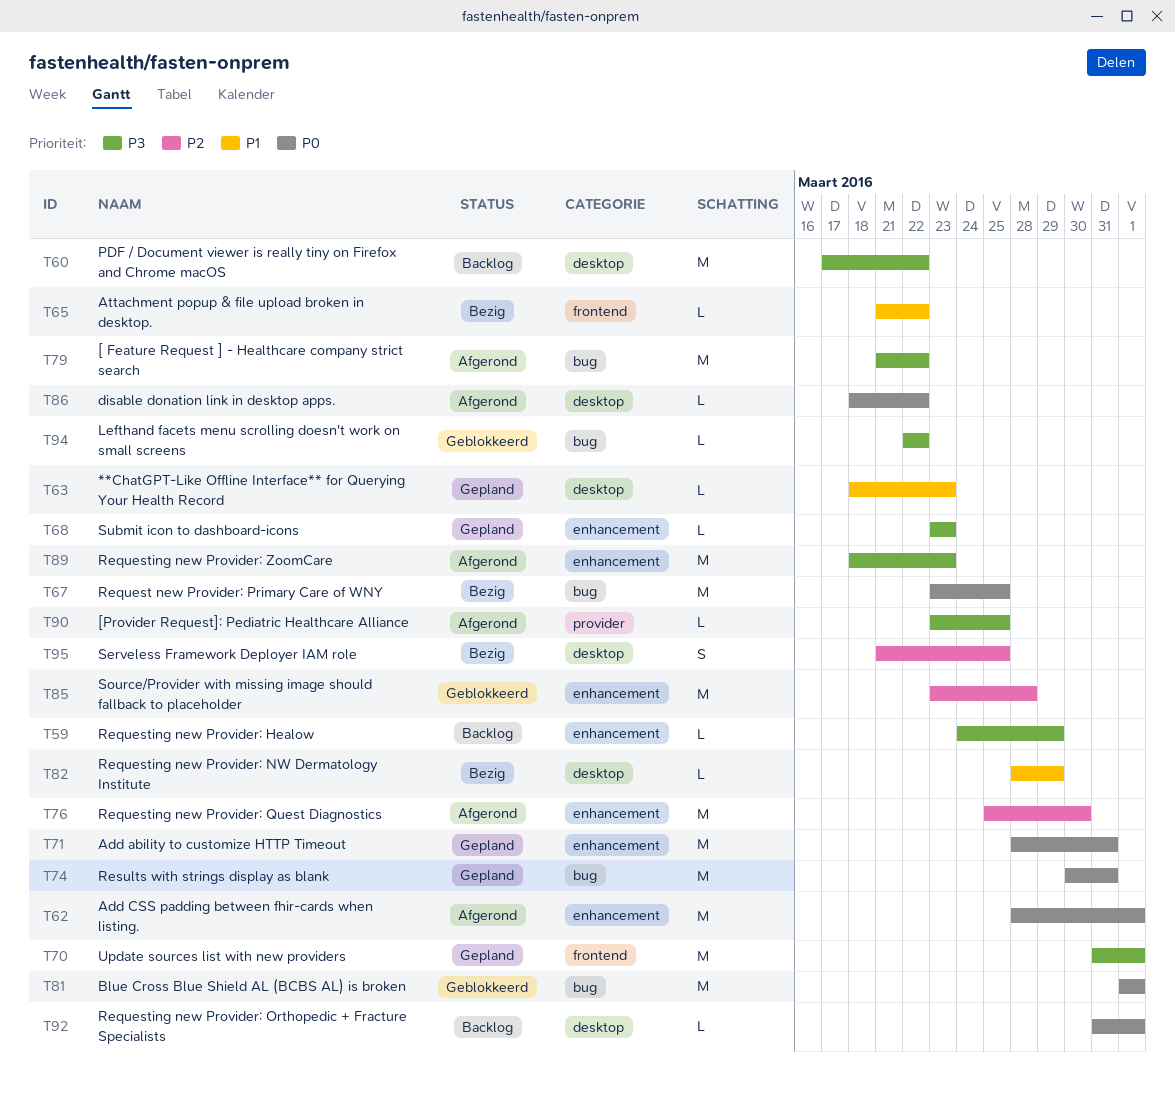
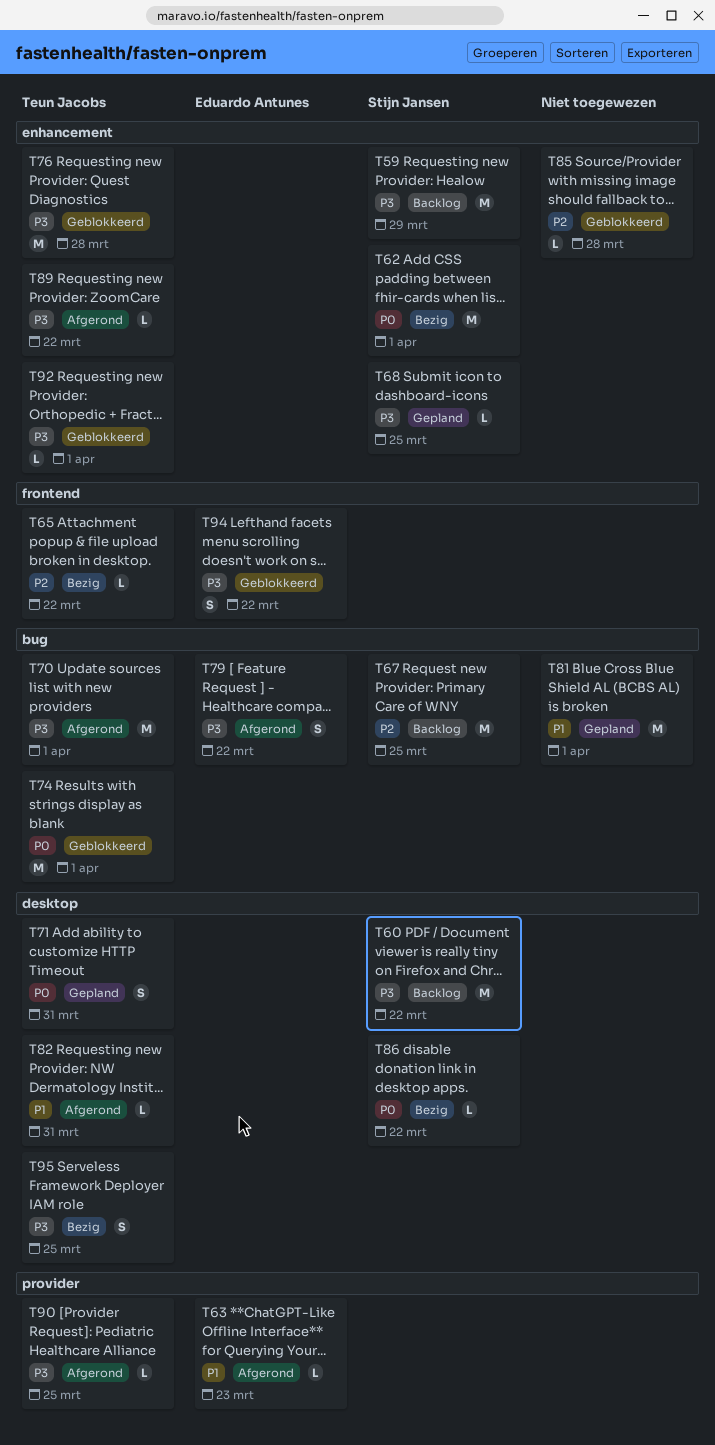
T59, estimate: L -> M
T62, status: Afgerond -> Bezig
T63, status: Gepland -> Afgerond
T63, label: desktop -> provider
T65, priority: P1 -> P2
T67, status: Bezig -> Backlog
T67, priority: P0 -> P2
T68, due: Mar 23 -> Mar 25
T70, status: Gepland -> Afgerond
T70, label: frontend -> bug
T71, label: enhancement -> desktop
T71, estimate: M -> S
T74, status: Gepland -> Geblokkeerd
T74, due: Mar 31 -> Apr 1
T76, status: Afgerond -> Geblokkeerd
T76, priority: P2 -> P3
T76, due: Mar 30 -> Mar 28
T79, estimate: M -> S
T81, status: Geblokkeerd -> Gepland
T81, priority: P0 -> P1
T82, status: Bezig -> Afgerond
T82, due: Mar 29 -> Mar 31
T85, estimate: M -> L
T86, status: Afgerond -> Bezig
T89, estimate: M -> L
T89, due: Mar 23 -> Mar 22
T92, status: Backlog -> Geblokkeerd
T92, priority: P0 -> P3
T92, label: desktop -> enhancement
T94, label: bug -> frontend
T94, estimate: L -> S
T95, priority: P2 -> P3

